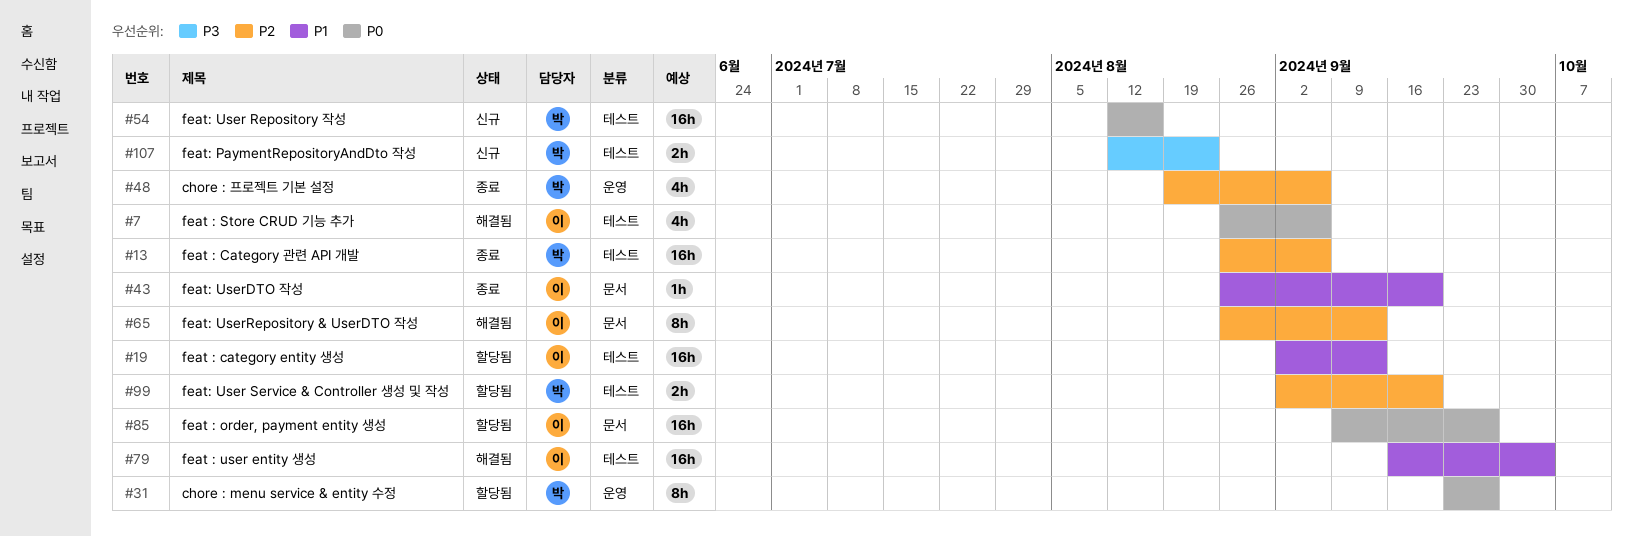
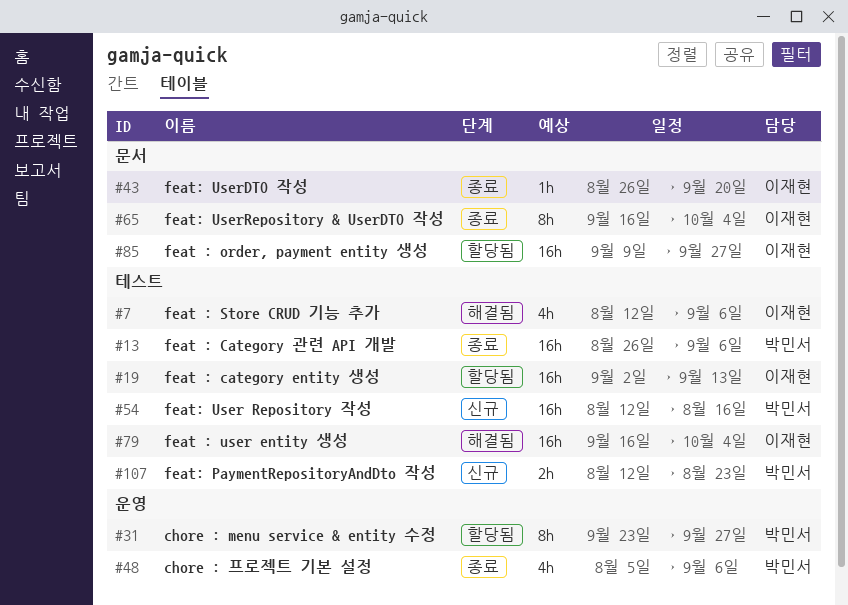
#7, start: Aug 26 -> Aug 12
#48, start: Aug 19 -> Aug 5
#65, status: 해결됨 -> 종료
#65, start: Aug 26 -> Sep 16
#65, due: Sep 13 -> Oct 4
#99: present -> none

